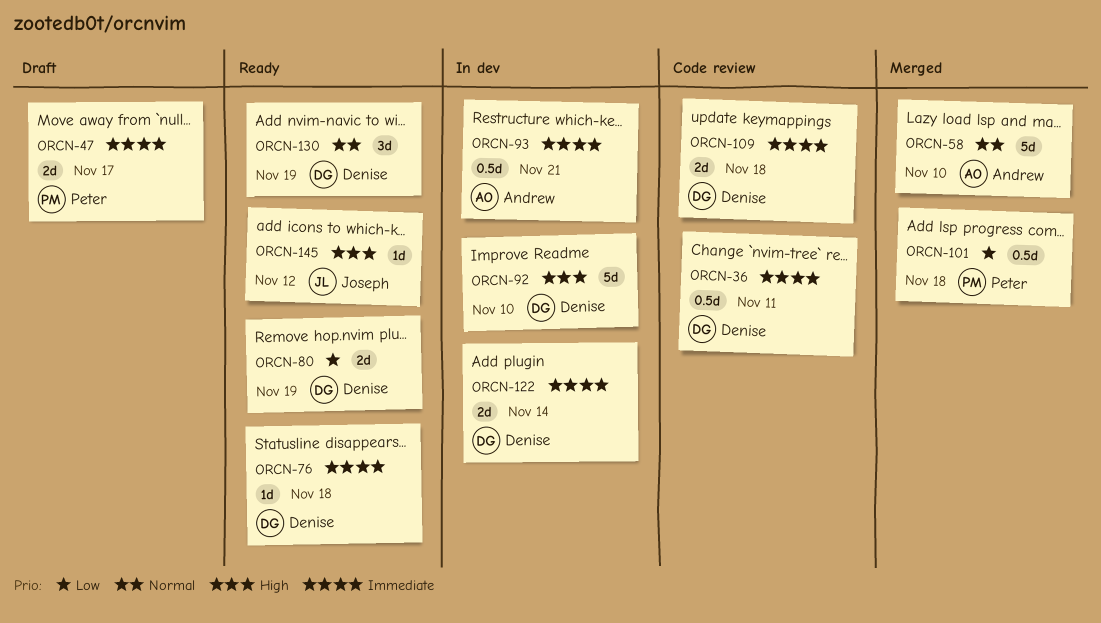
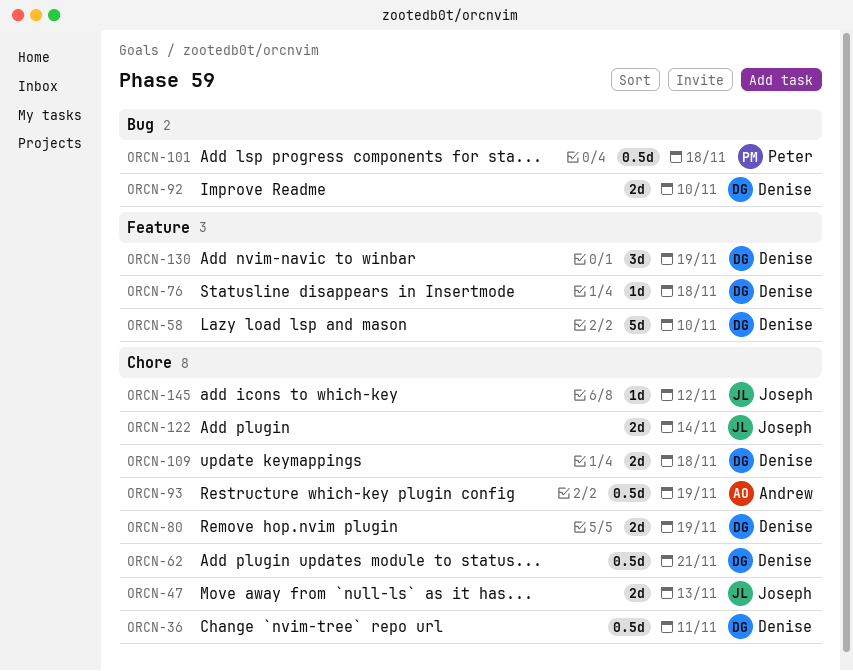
ORCN-47, owner: Peter -> Joseph
ORCN-47, due: Nov 17 -> Nov 13
ORCN-58, owner: Andrew -> Denise
ORCN-62: none -> present
ORCN-92, estimate: 5d -> 2d
ORCN-93, due: Nov 21 -> Nov 19
ORCN-122, owner: Denise -> Joseph

